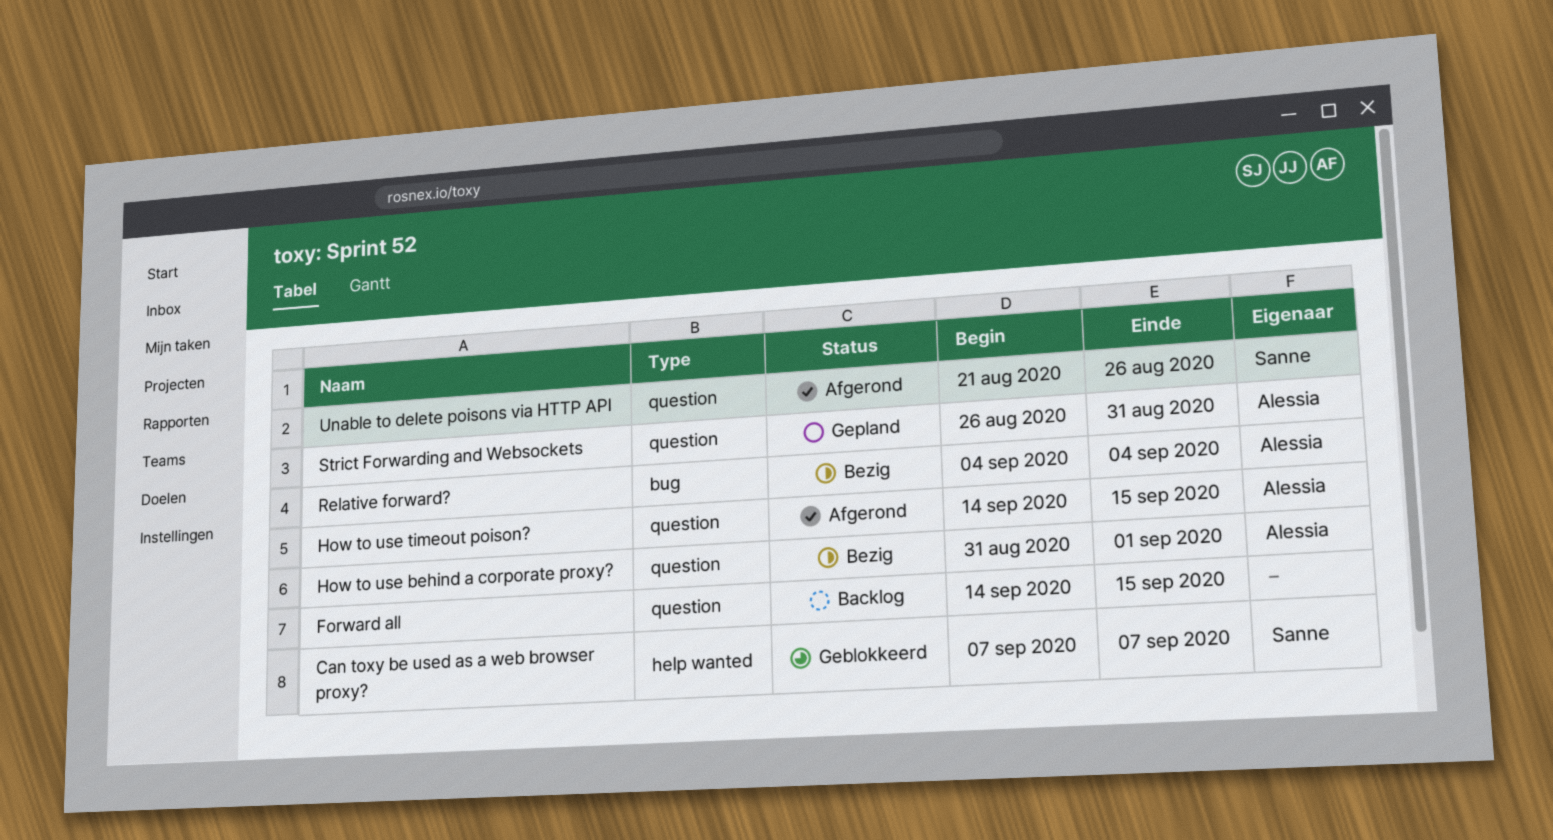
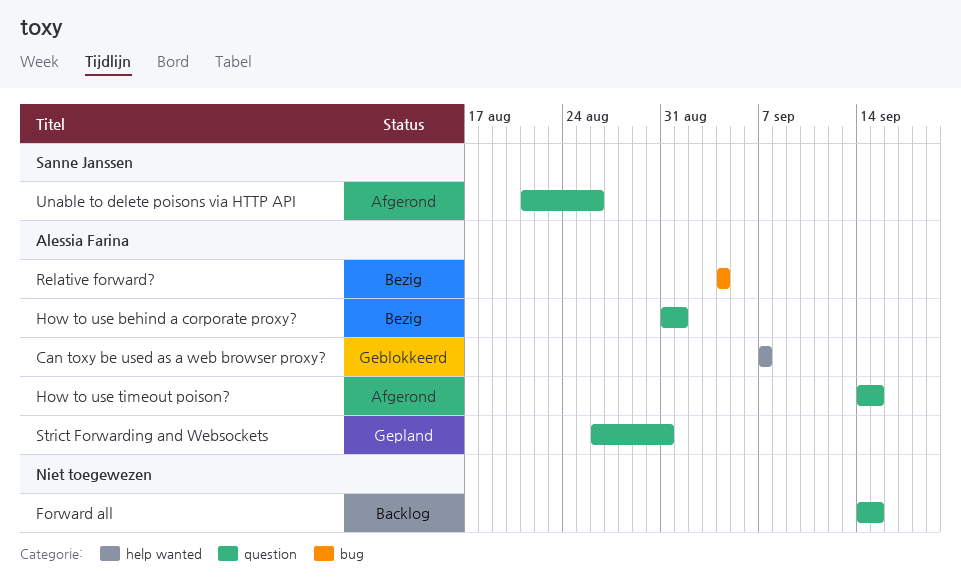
Can toxy be used as a web browser proxy?, owner: Sanne Janssen -> Alessia Farina

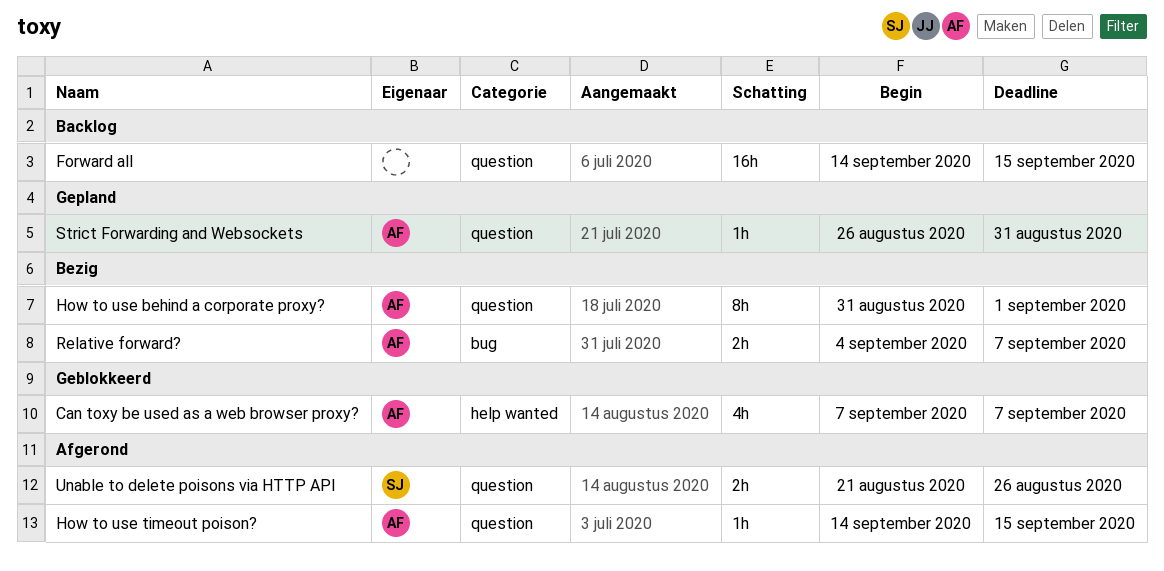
Relative forward?, due: Sep 4 -> Sep 7

